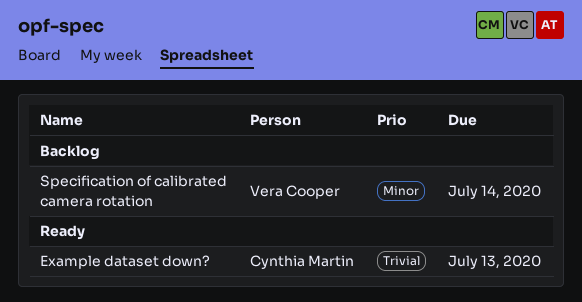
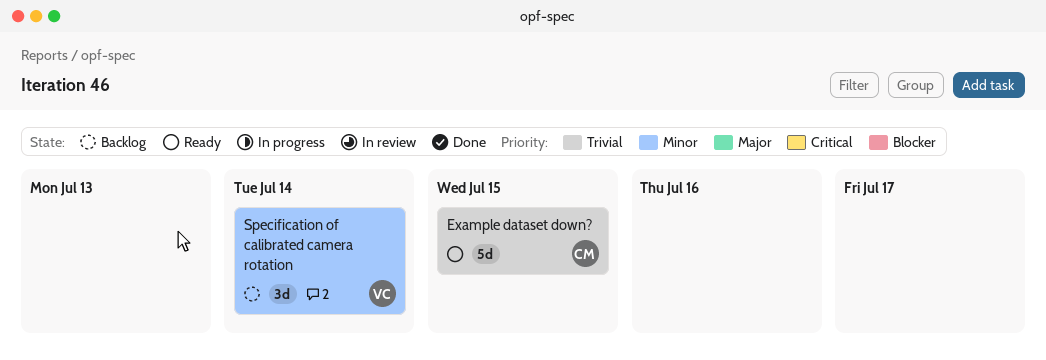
Example dataset down?, due: Jul 13 -> Jul 15

